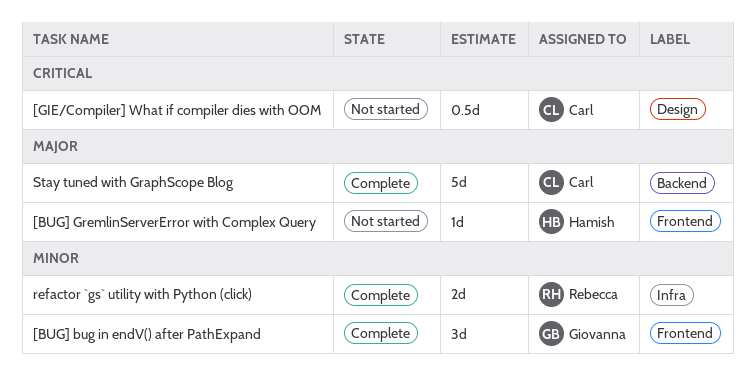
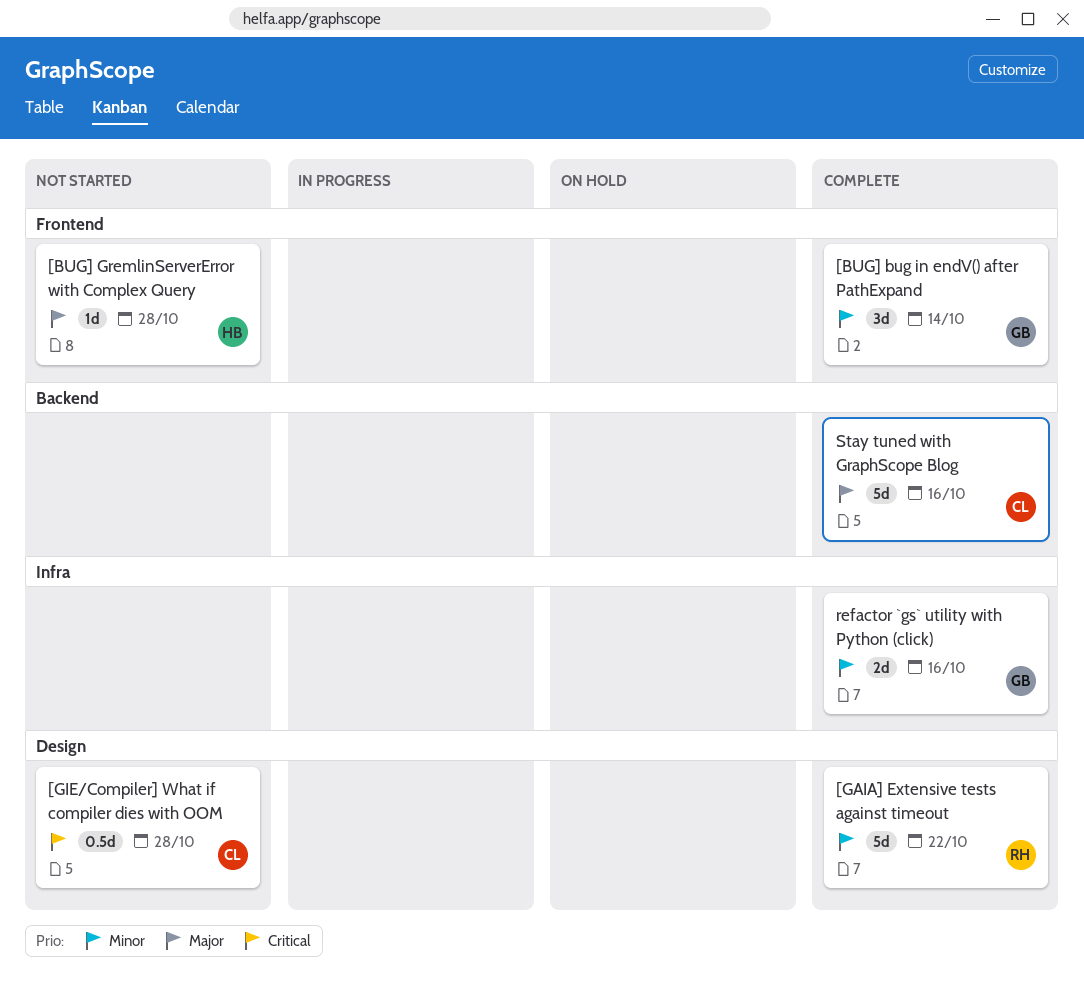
[GAIA] Extensive tests against timeout: none -> present
refactor `gs` utility with Python (click), owner: Rebecca -> Giovanna

